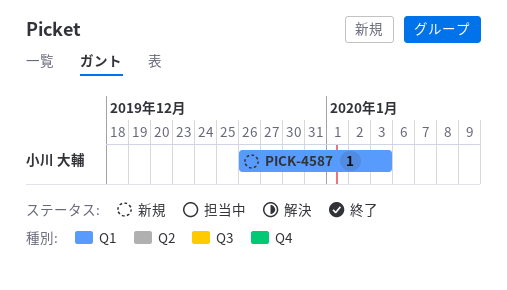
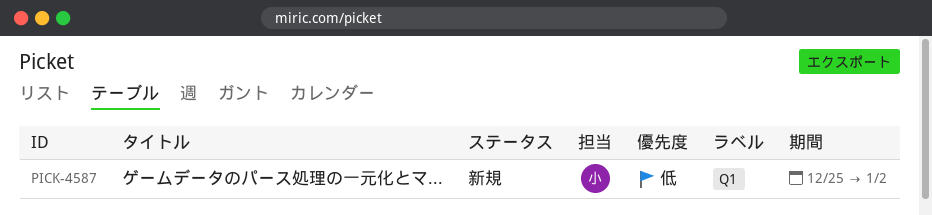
PICK-4587, start: Dec 26 -> Dec 25
PICK-4587, due: Jan 3 -> Jan 2

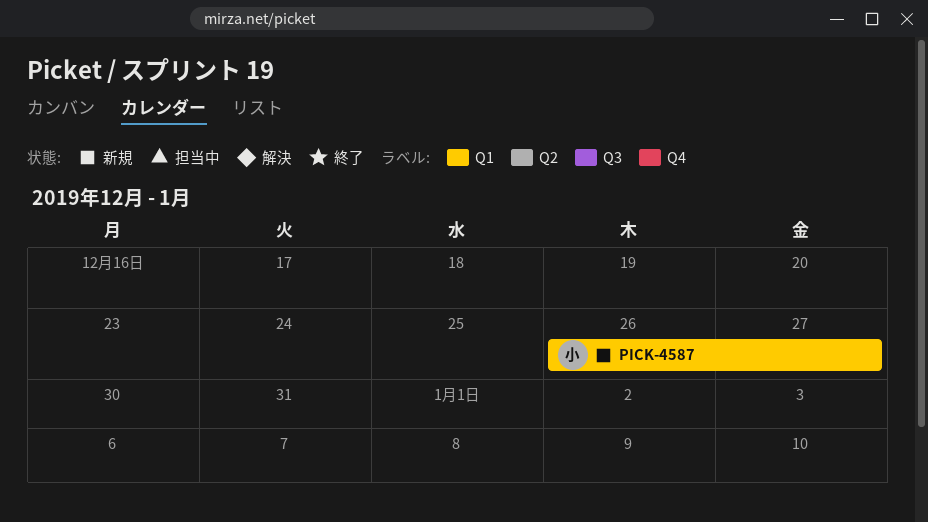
PICK-4587, start: Dec 25 -> Dec 26
PICK-4587, due: Jan 2 -> Dec 27

